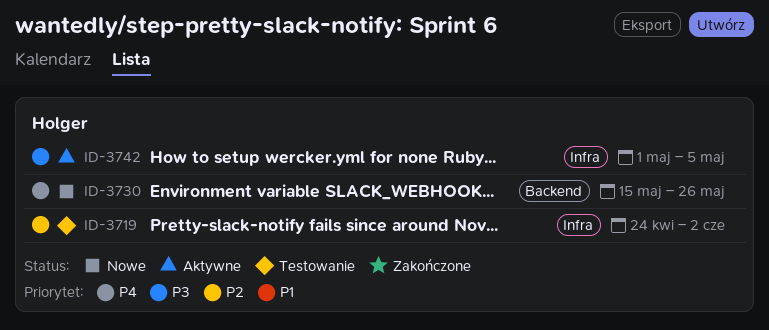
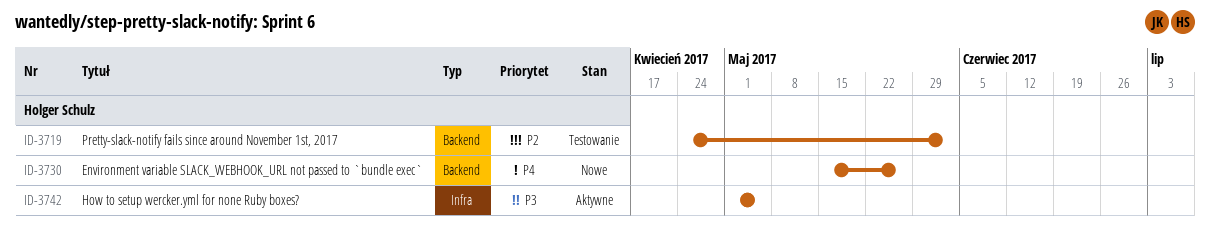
ID-3719, label: Infra -> Backend

